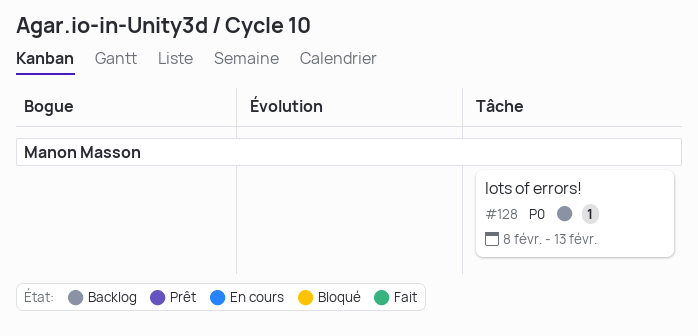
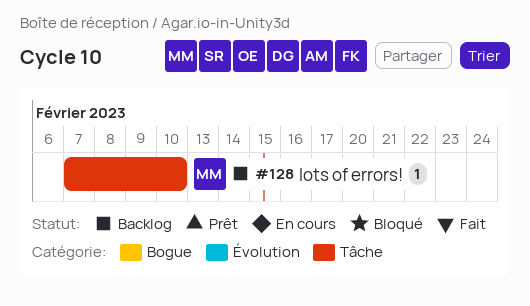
#128, start: Feb 8 -> Feb 7
#128, due: Feb 13 -> Feb 10

